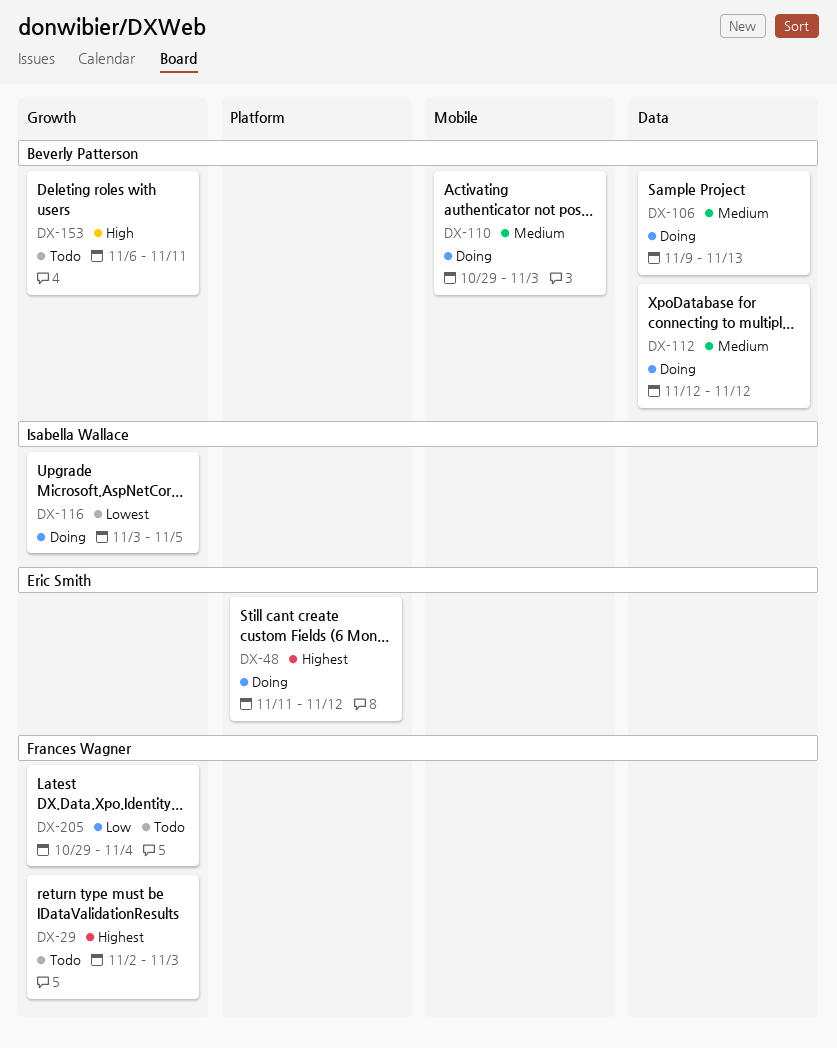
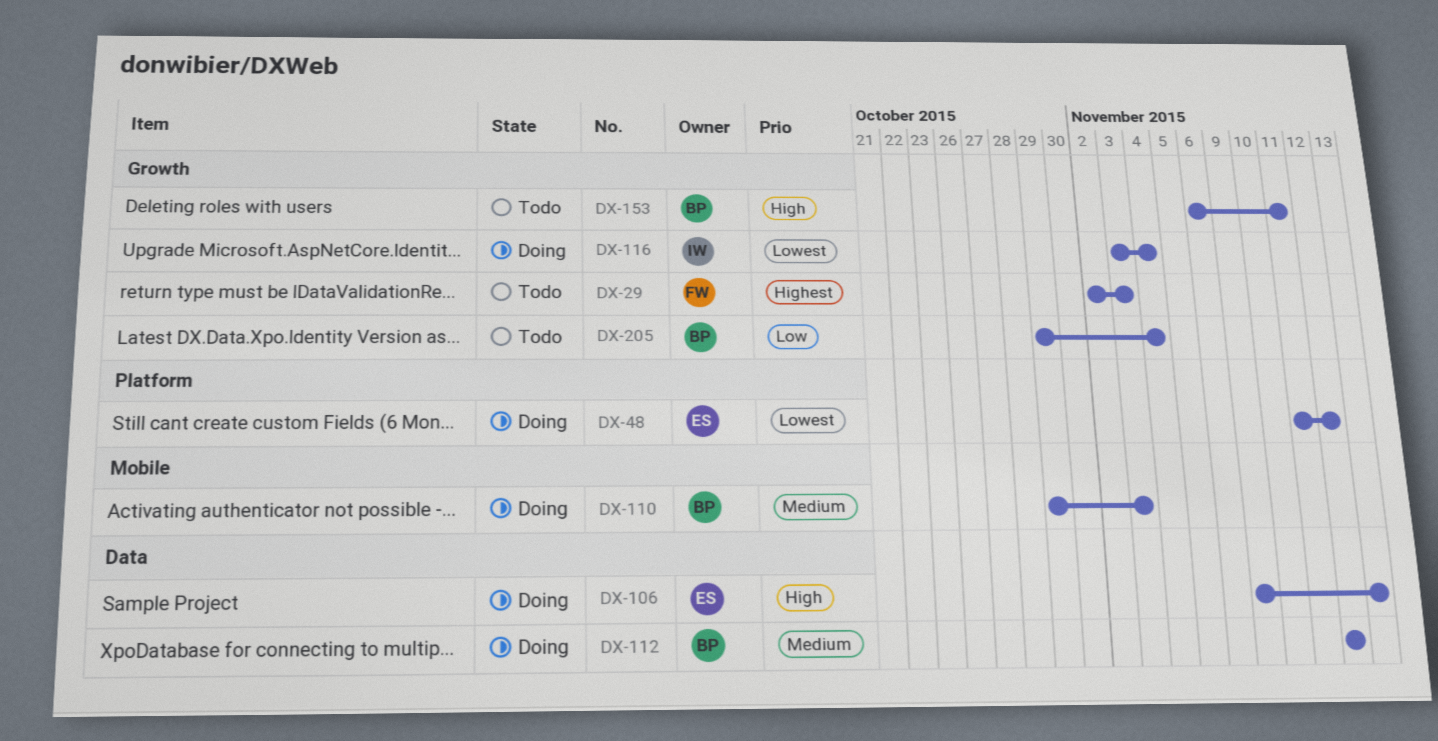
DX-48, priority: Highest -> Lowest
DX-106, owner: Beverly Patterson -> Eric Smith
DX-106, priority: Medium -> High
DX-116, due: Nov 5 -> Nov 4
DX-205, owner: Frances Wagner -> Beverly Patterson

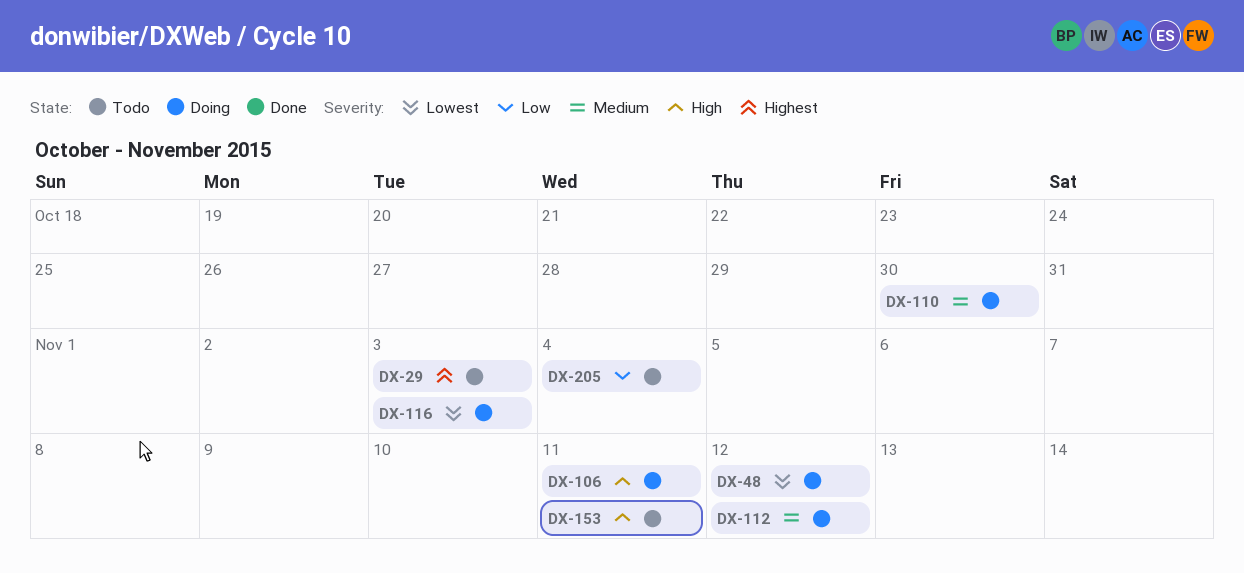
DX-106, due: Nov 13 -> Nov 11
DX-110, due: Nov 3 -> Oct 30
DX-116, due: Nov 4 -> Nov 3

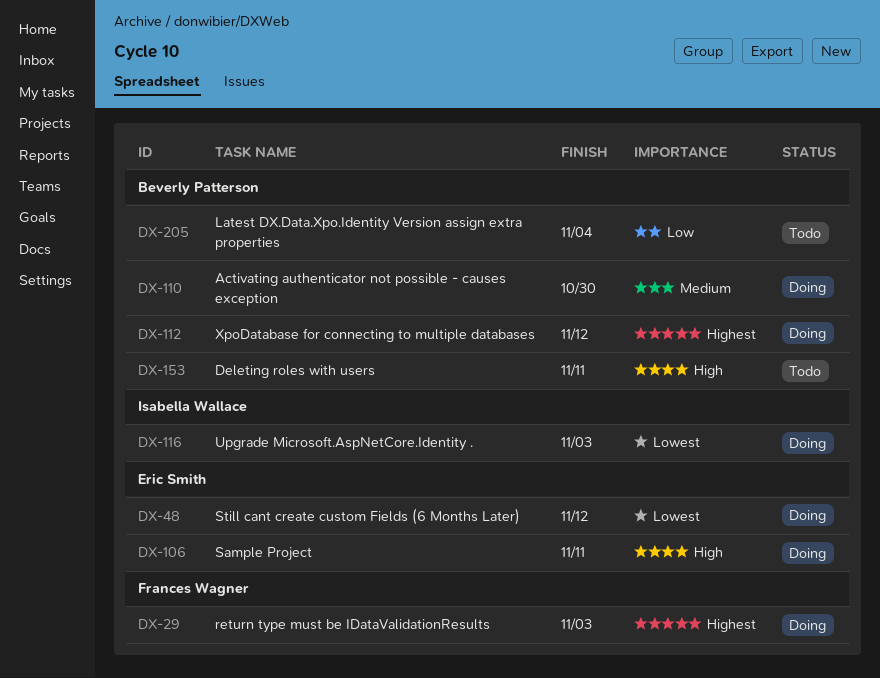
DX-29, status: Todo -> Doing
DX-112, priority: Medium -> Highest

